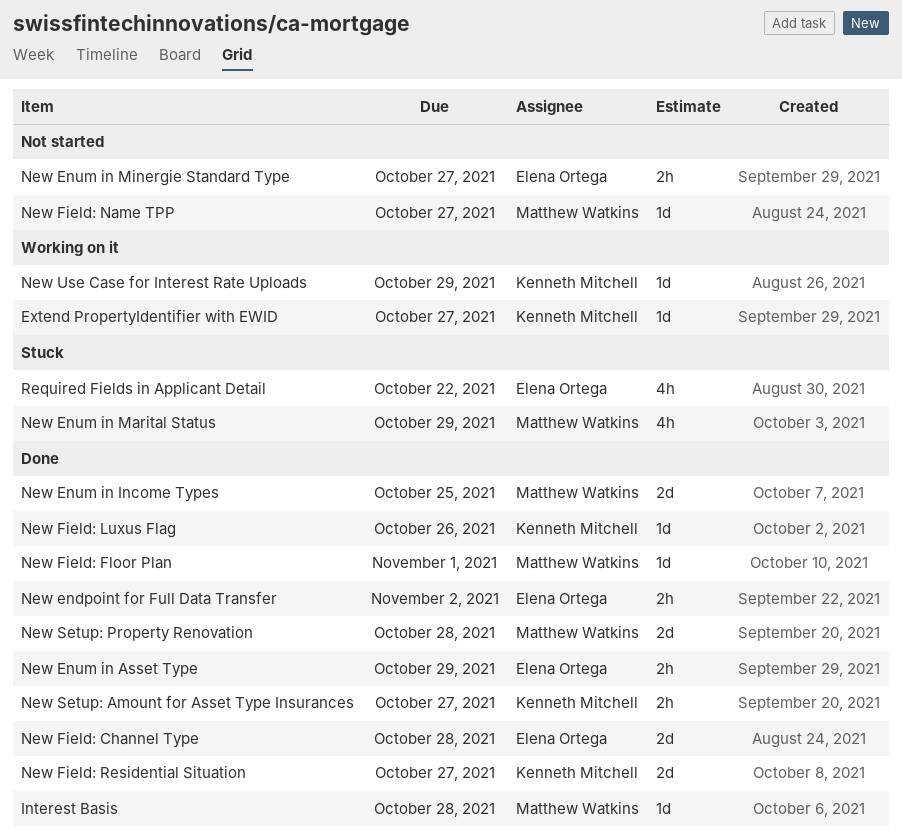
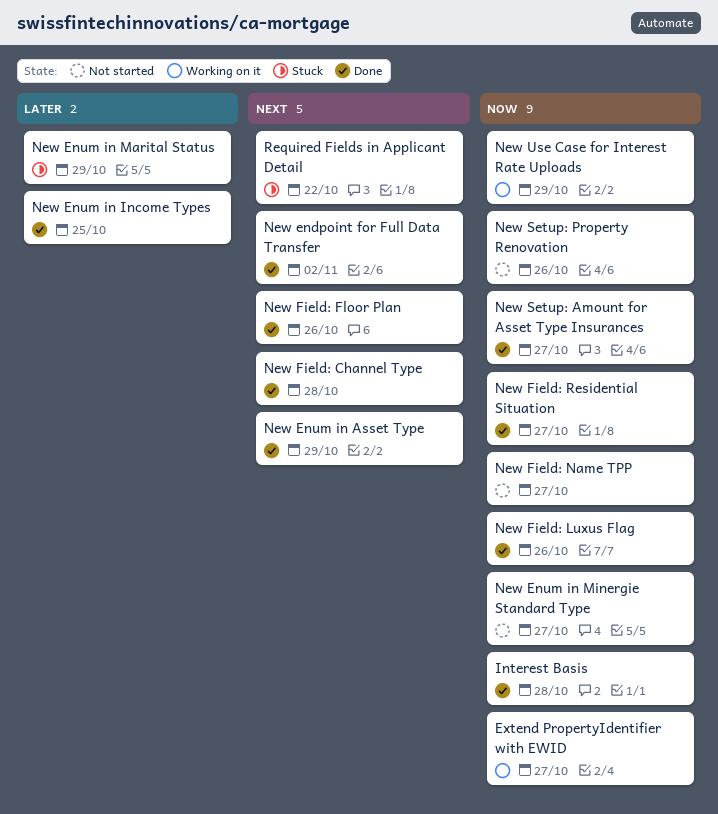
New Field: Floor Plan, due: Nov 1 -> Oct 26
New Setup: Property Renovation, status: Done -> Not started
New Setup: Property Renovation, due: Oct 28 -> Oct 26

